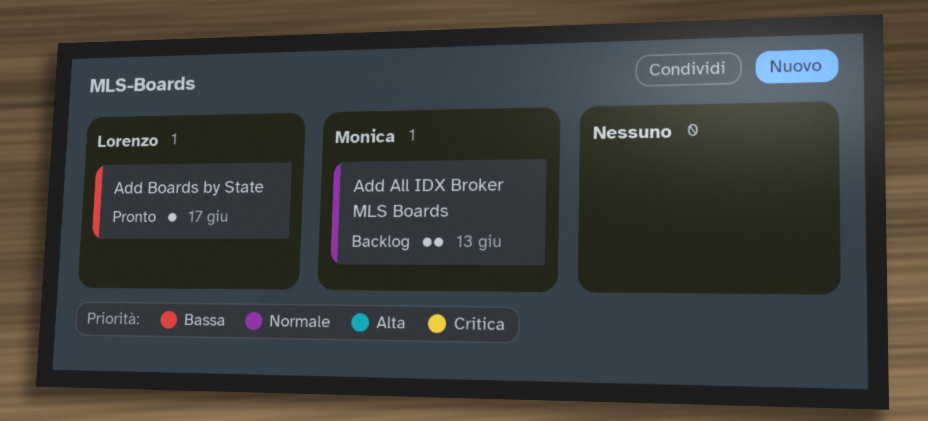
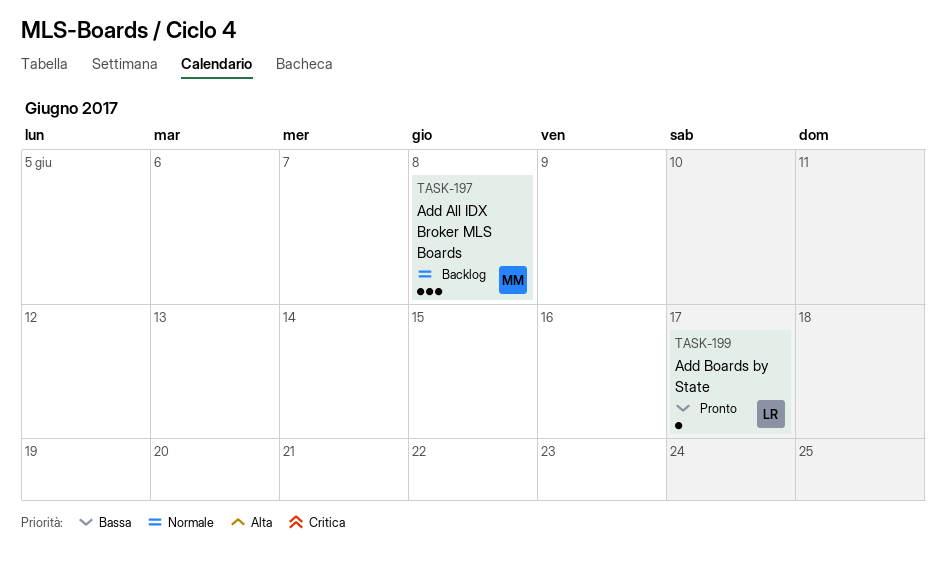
Add All IDX Broker MLS Boards, estimate: 2 -> 3
Add All IDX Broker MLS Boards, due: Jun 13 -> Jun 8

